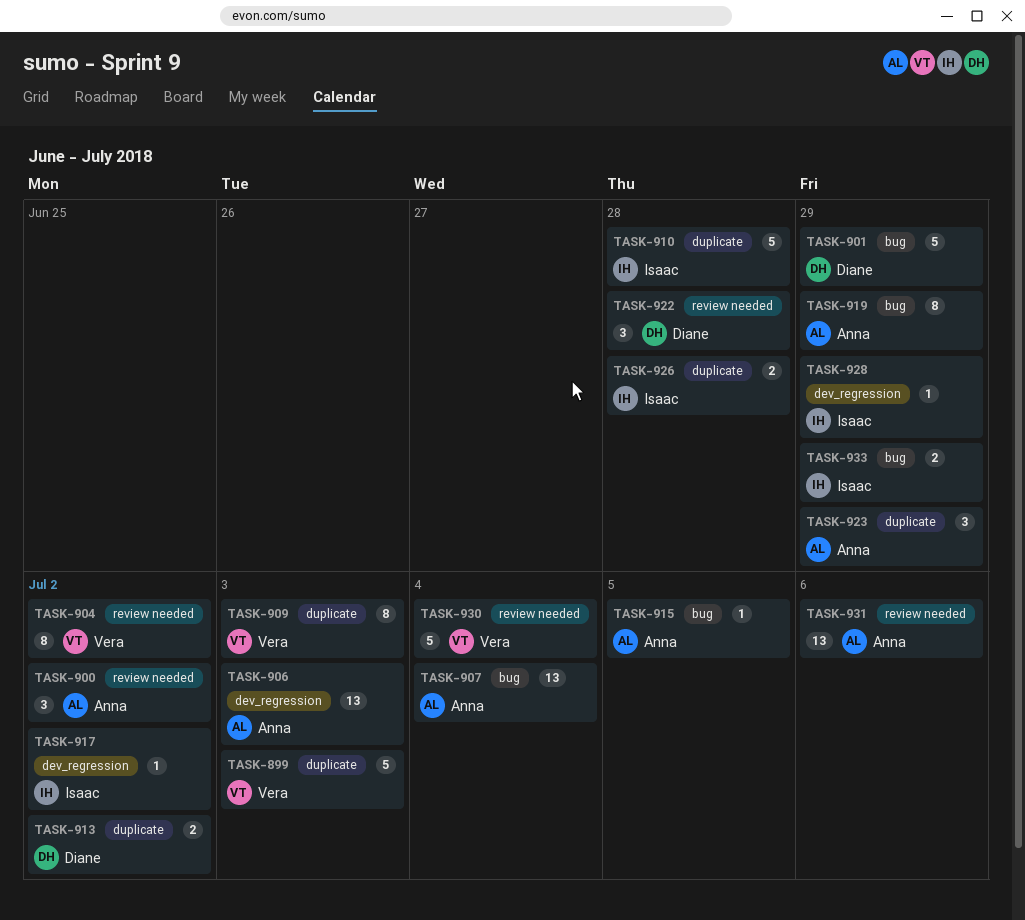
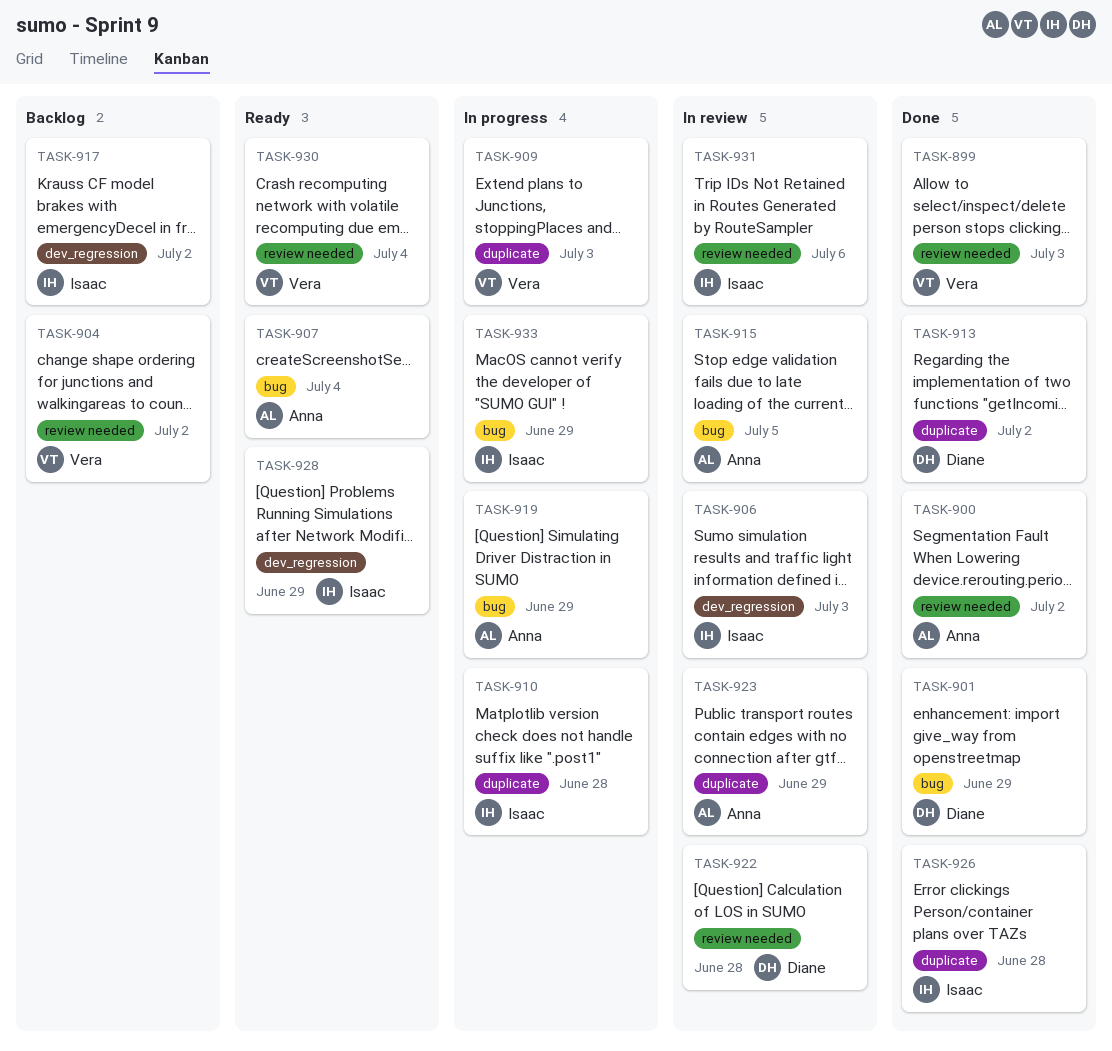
TASK-899, label: duplicate -> review needed
TASK-906, owner: Anna -> Isaac
TASK-931, owner: Anna -> Isaac

